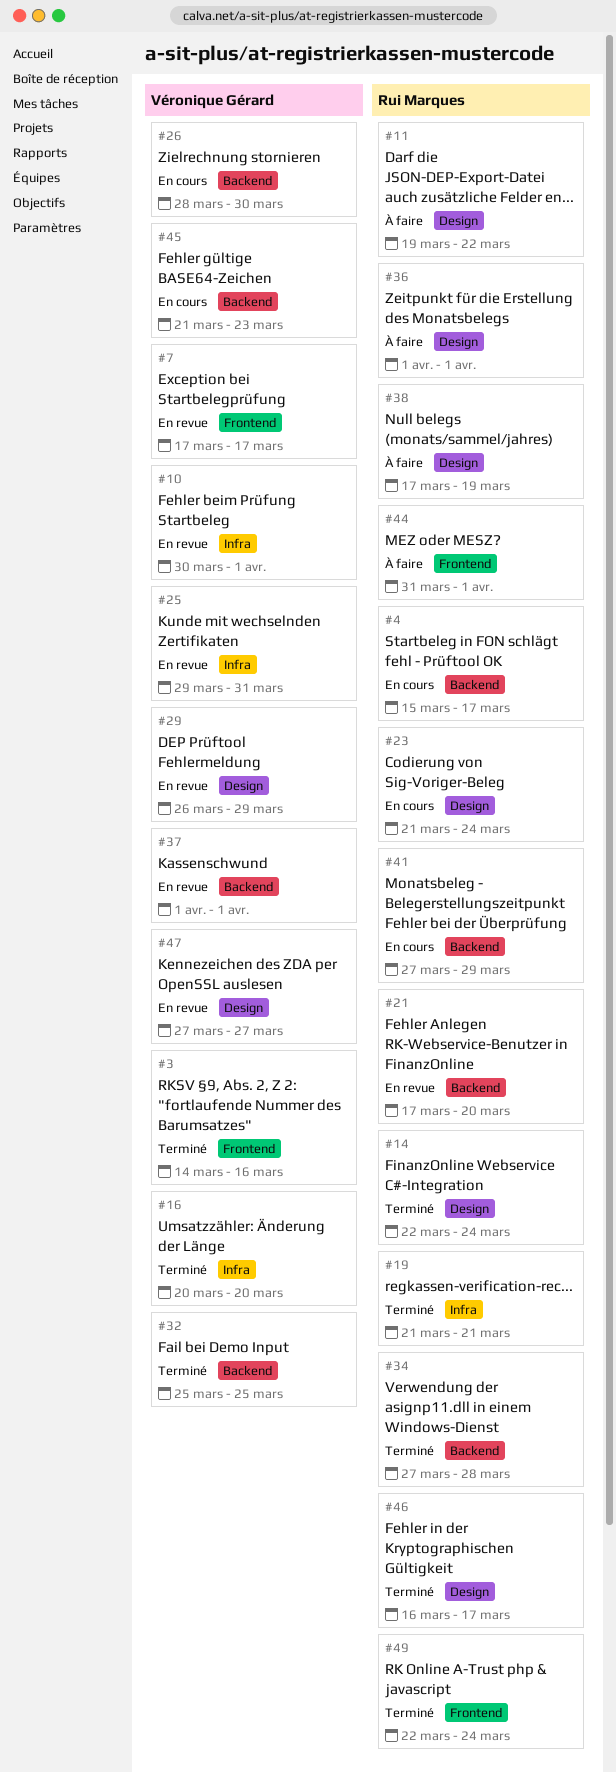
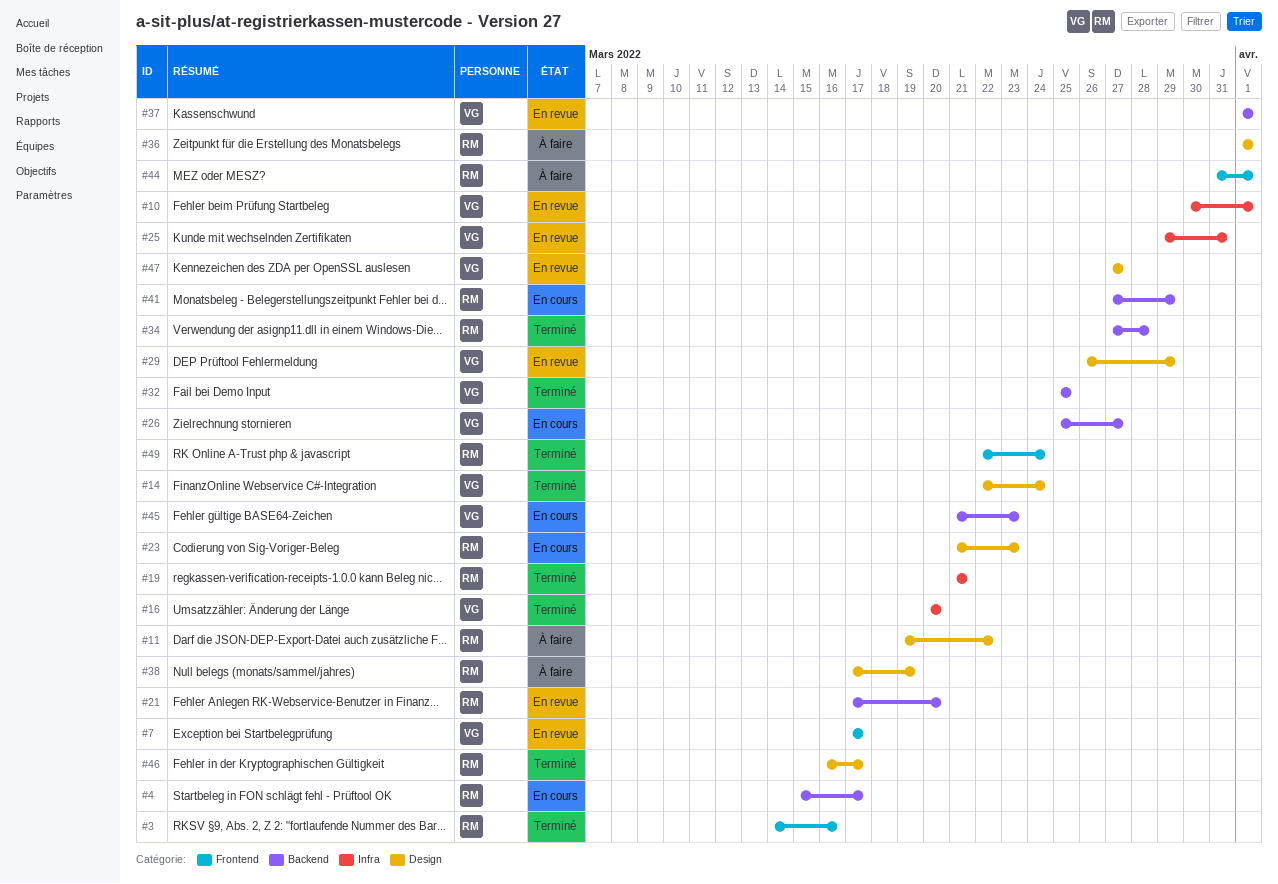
#3, owner: Véronique Gérard -> Rui Marques
#14, owner: Rui Marques -> Véronique Gérard
#23, due: Mar 24 -> Mar 23
#26, start: Mar 28 -> Mar 25
#26, due: Mar 30 -> Mar 27

